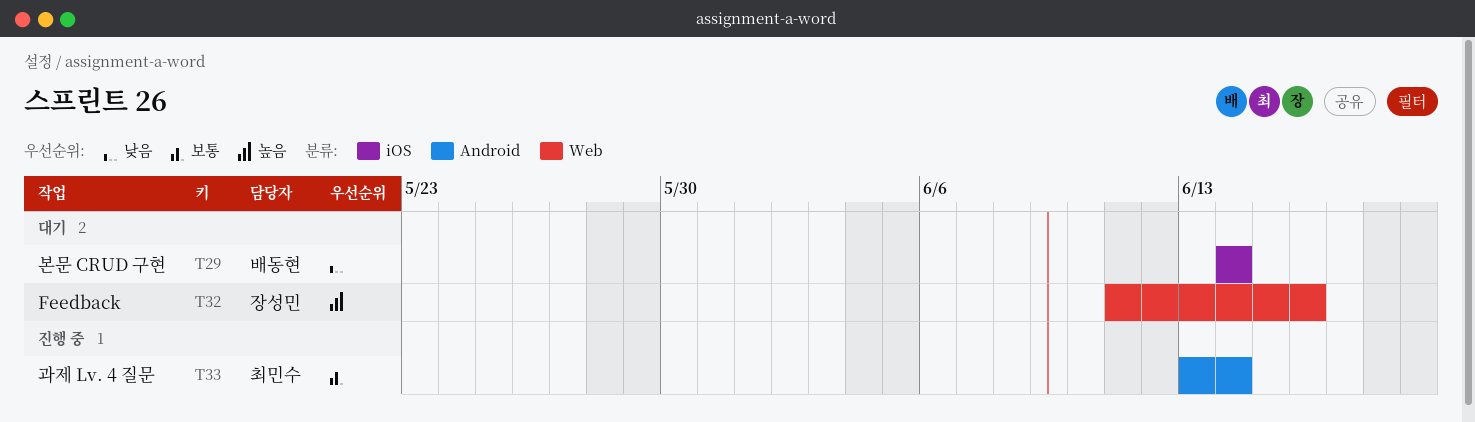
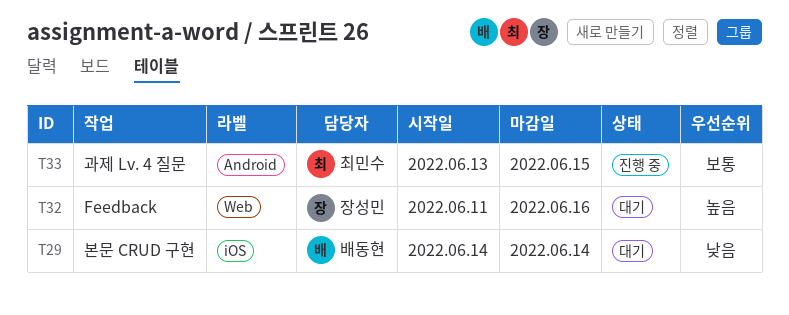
T33, due: Jun 14 -> Jun 15

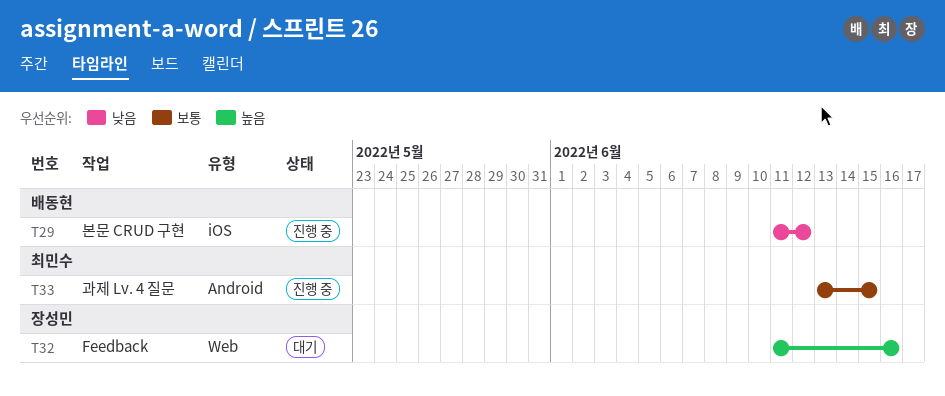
T29, status: 대기 -> 진행 중
T29, start: Jun 14 -> Jun 11
T29, due: Jun 14 -> Jun 12

